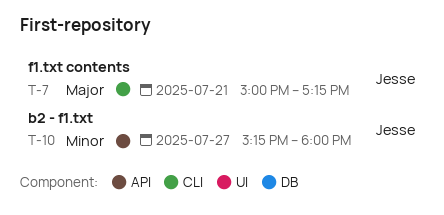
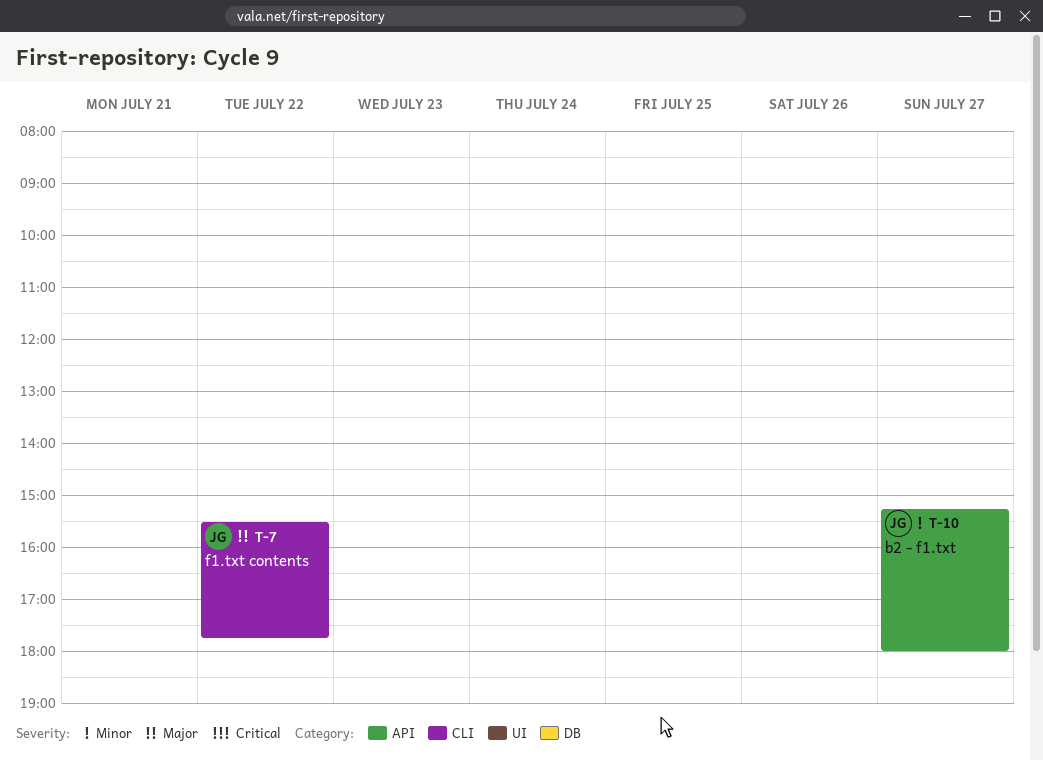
T-7, day: Jul 21 -> Jul 22
T-7, begins: 15:00 -> 15:30
T-7, ends: 17:15 -> 17:45

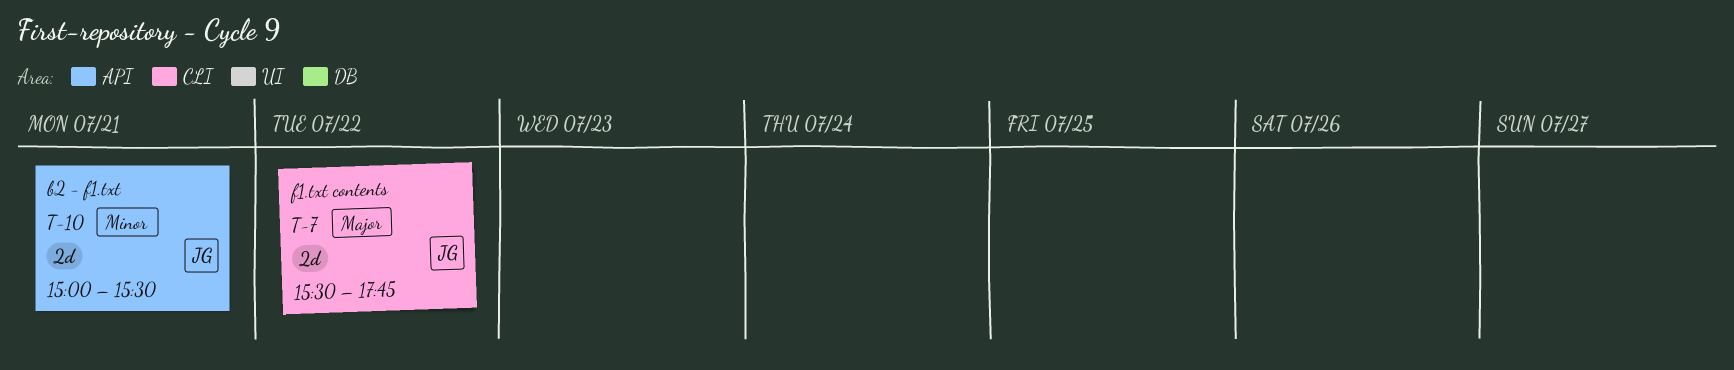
T-10, day: Jul 27 -> Jul 21
T-10, begins: 15:15 -> 15:00
T-10, ends: 18:00 -> 15:30

